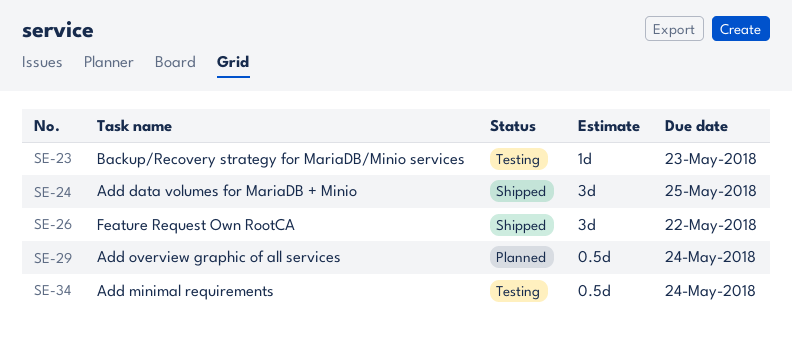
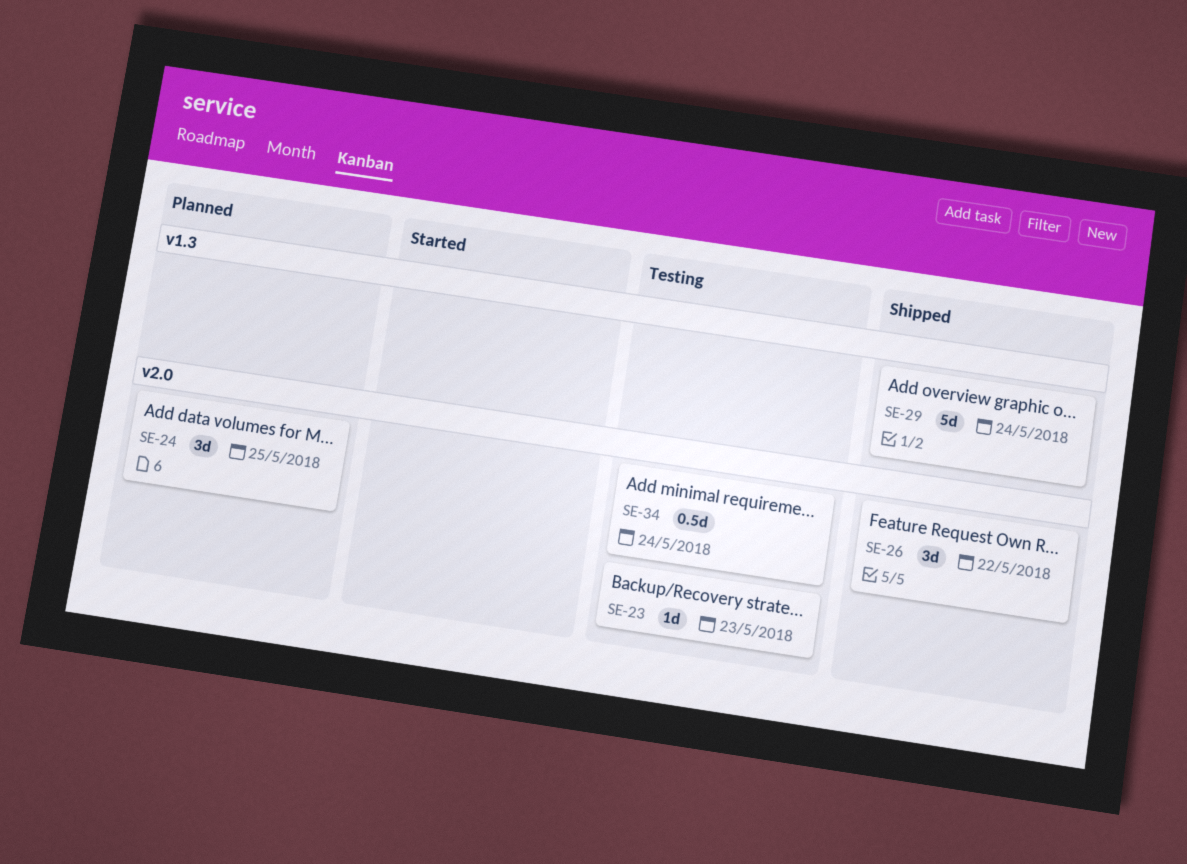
SE-24, status: Shipped -> Planned
SE-29, status: Planned -> Shipped
SE-29, estimate: 0.5d -> 5d

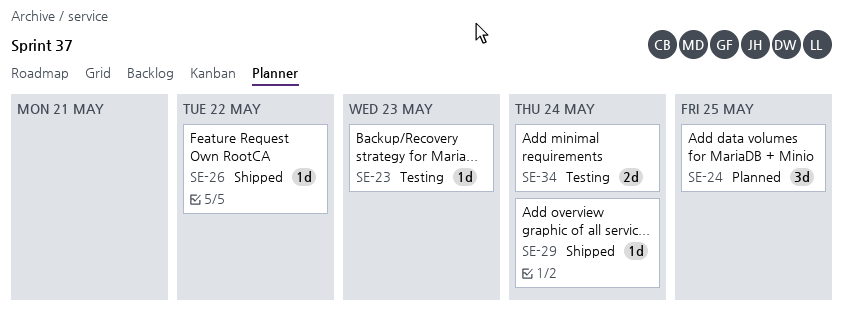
SE-26, estimate: 3d -> 1d
SE-29, estimate: 5d -> 1d
SE-34, estimate: 0.5d -> 2d

